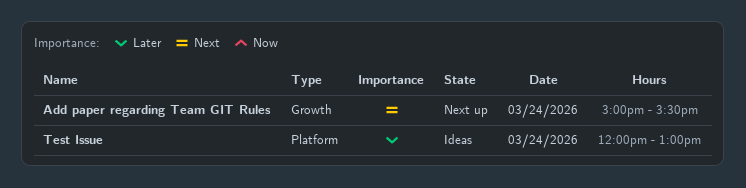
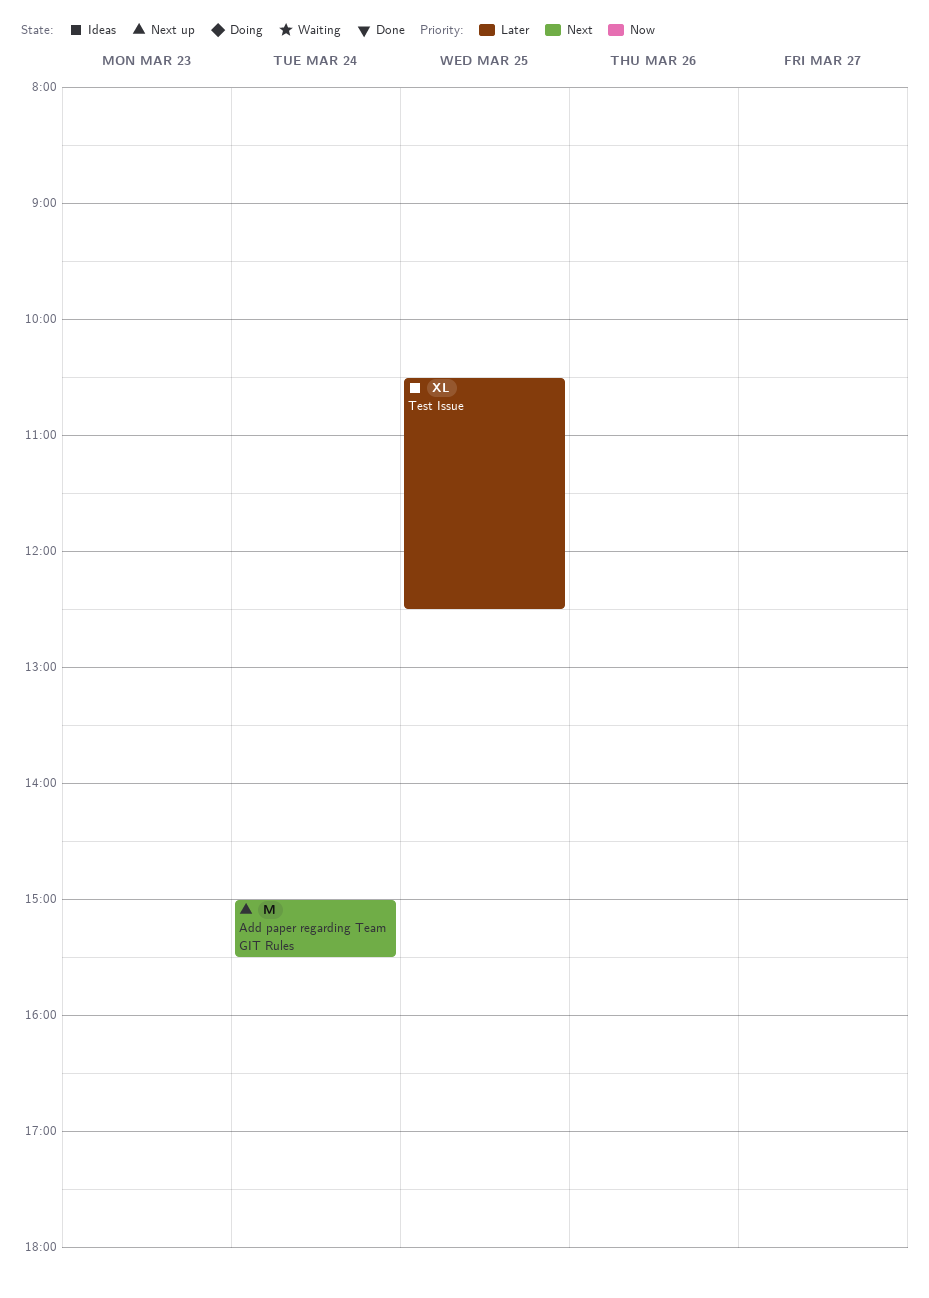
Test Issue, day: Mar 24 -> Mar 25
Test Issue, begins: 12:00 -> 10:30
Test Issue, ends: 13:00 -> 12:30

